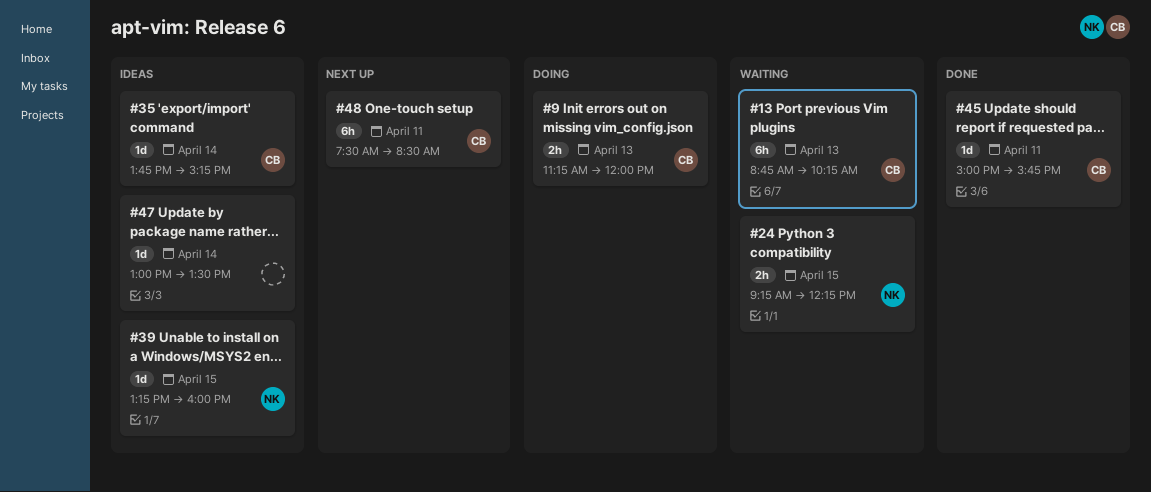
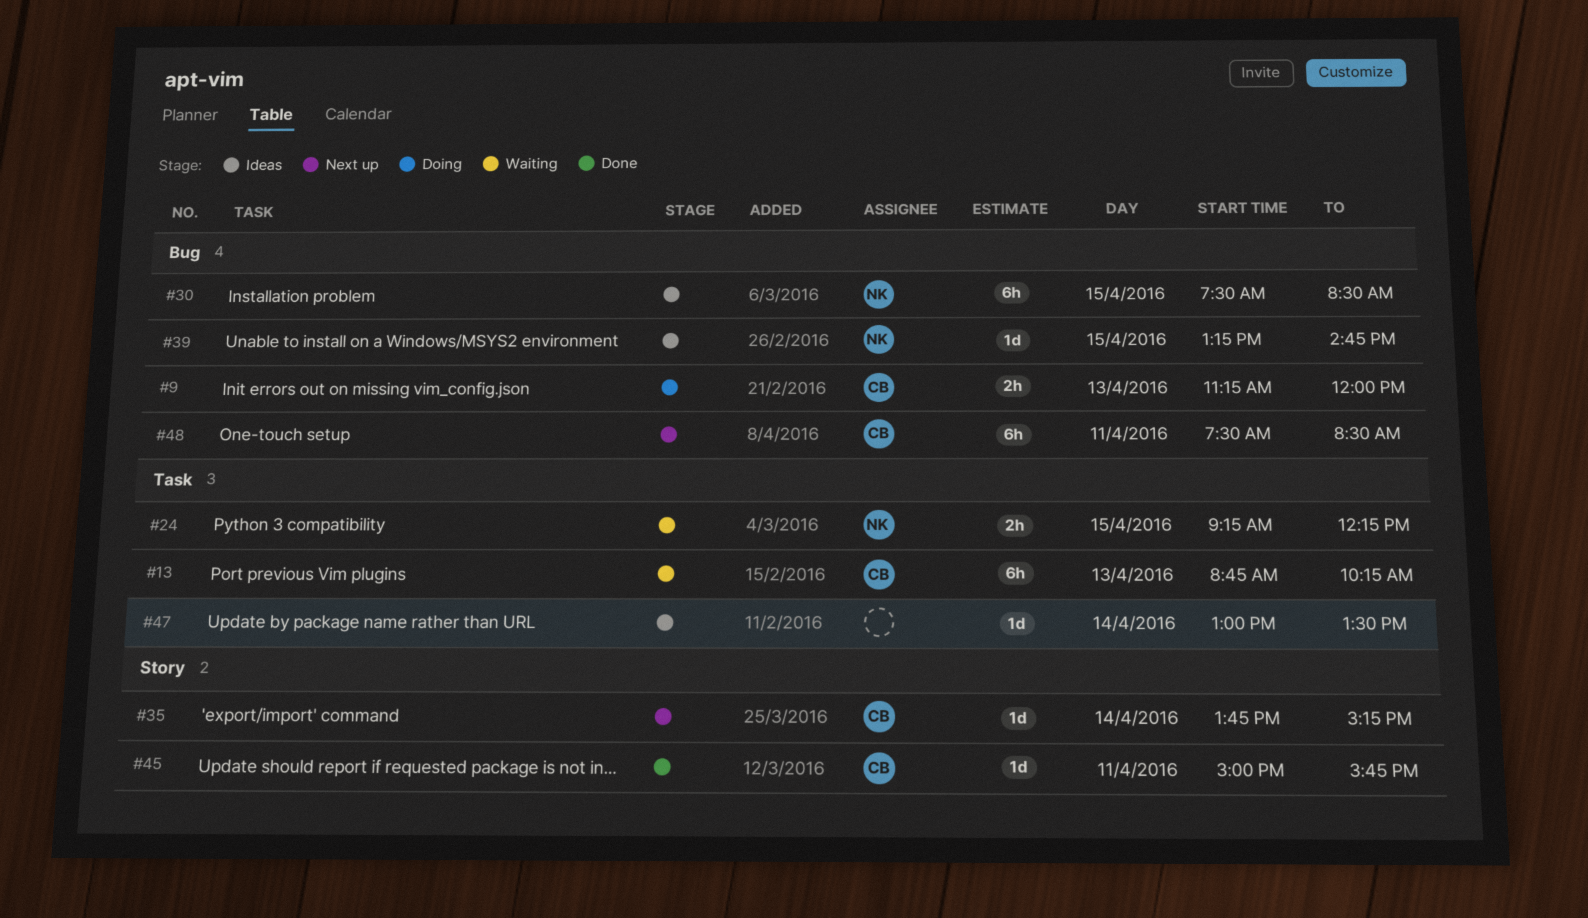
#30: none -> present
#35, status: Ideas -> Next up
#39, ends: 16:00 -> 14:45

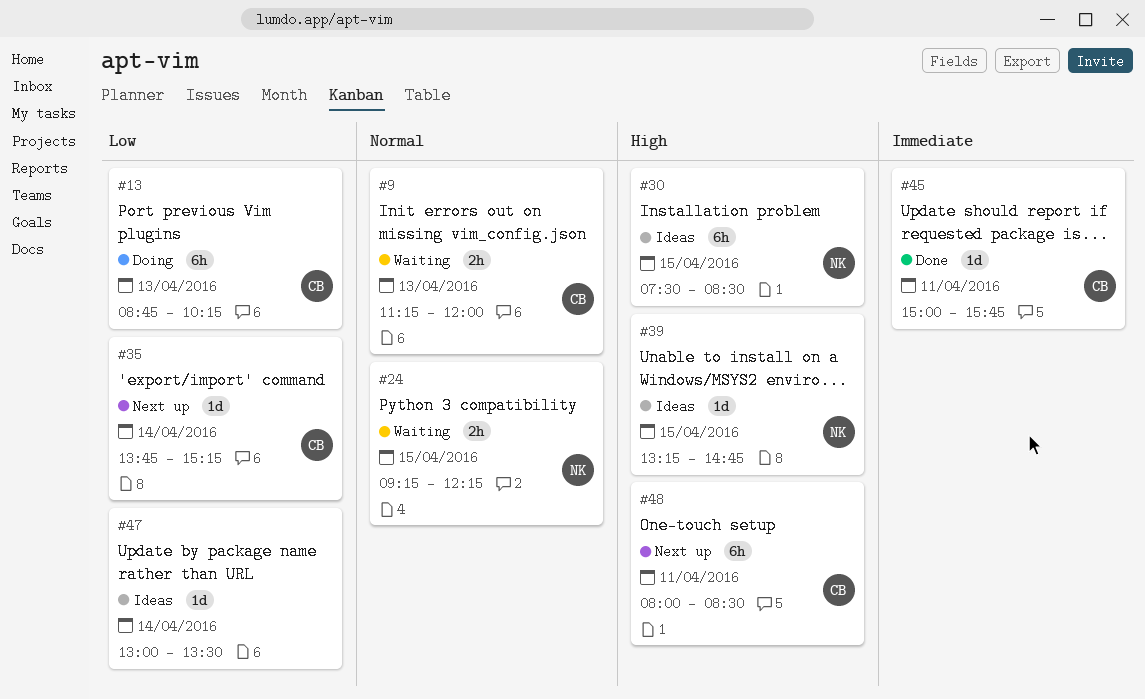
#9, status: Doing -> Waiting
#13, status: Waiting -> Doing
#48, begins: 07:30 -> 08:00

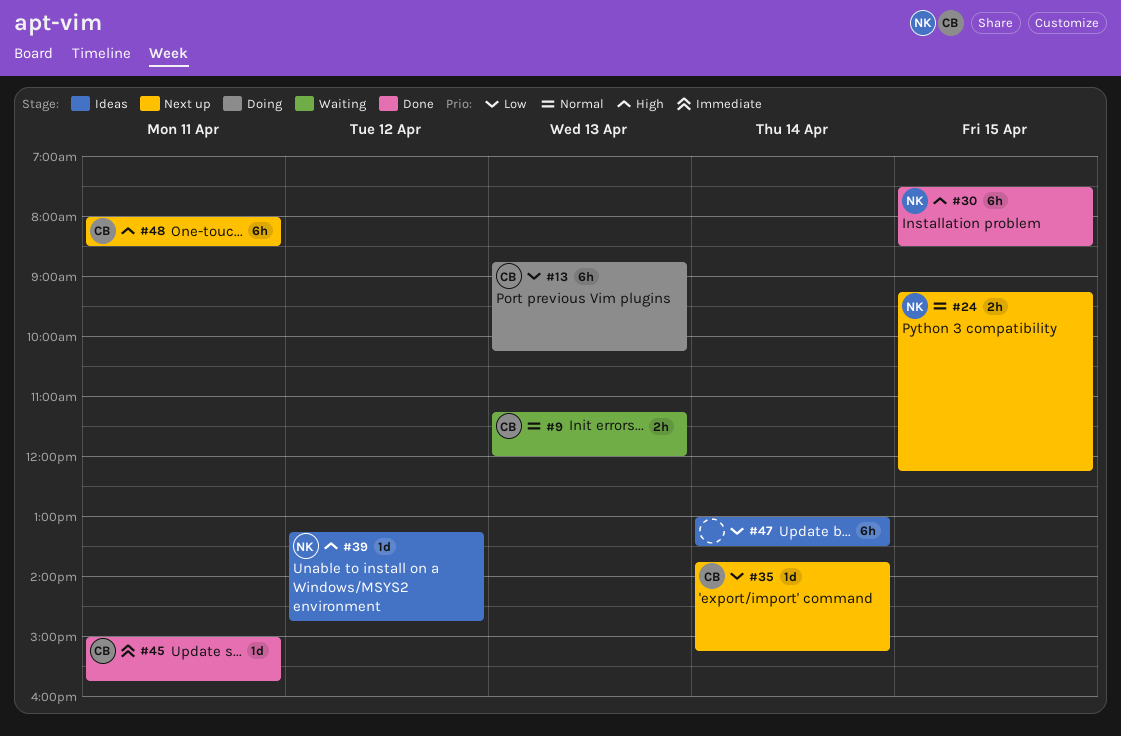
#24, status: Waiting -> Next up
#30, status: Ideas -> Done
#39, day: Apr 15 -> Apr 12
#47, estimate: 1d -> 6h

